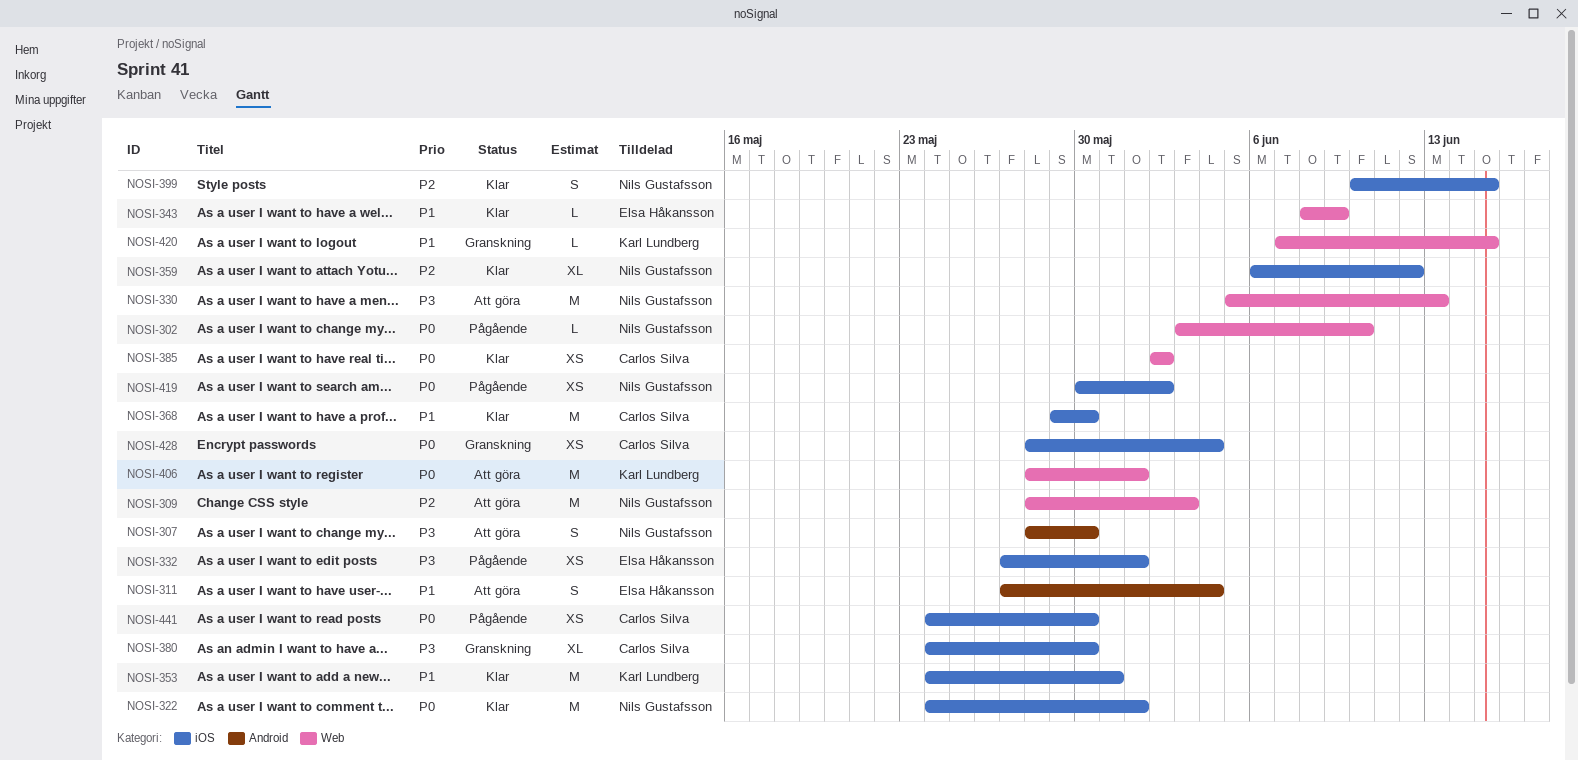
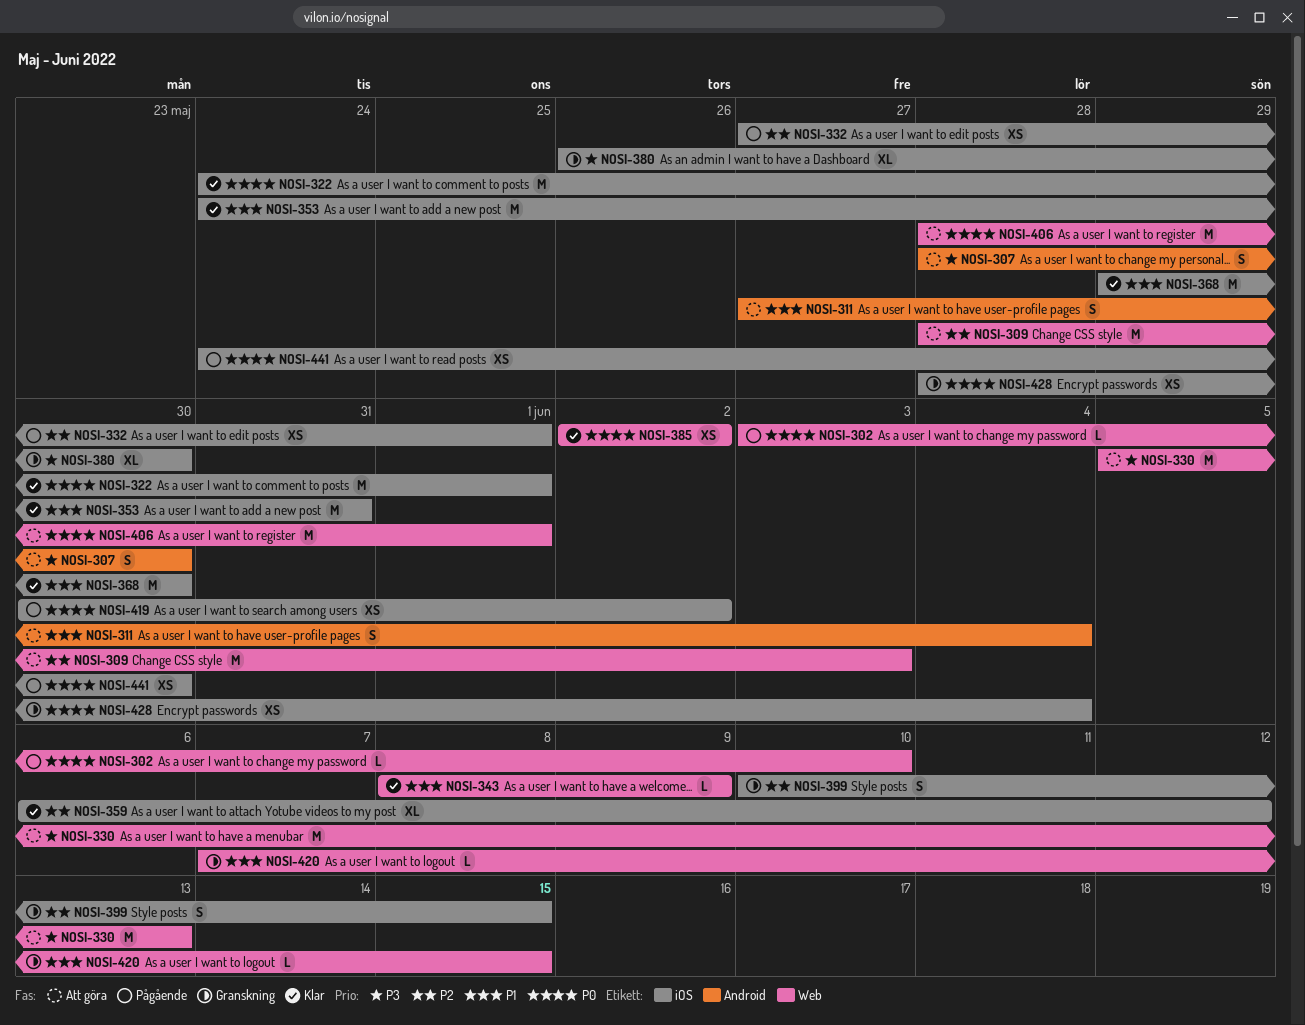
NOSI-332, priority: P3 -> P2
NOSI-380, start: May 24 -> May 26
NOSI-399, status: Klar -> Granskning

